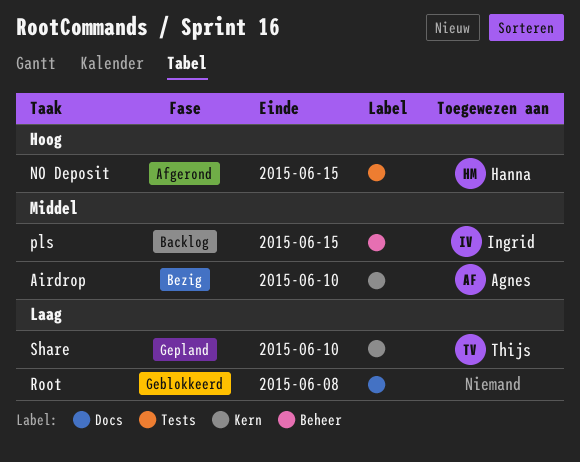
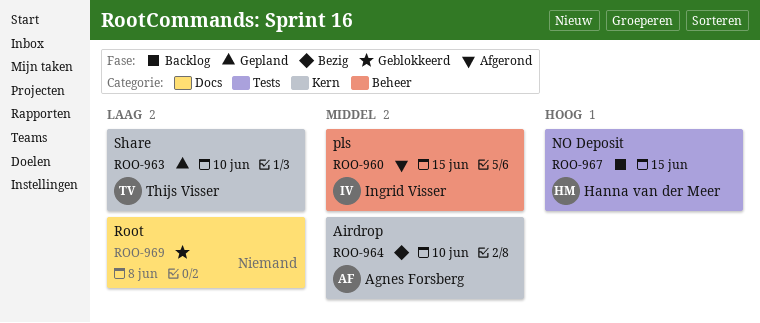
NO Deposit, status: Afgerond -> Backlog
pls, status: Backlog -> Afgerond

